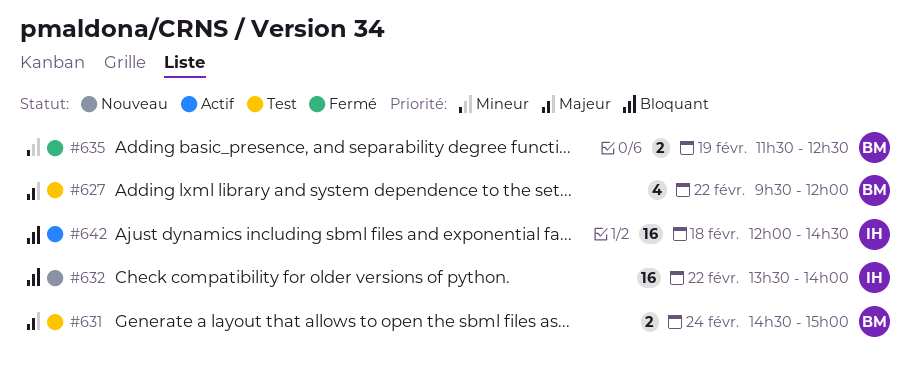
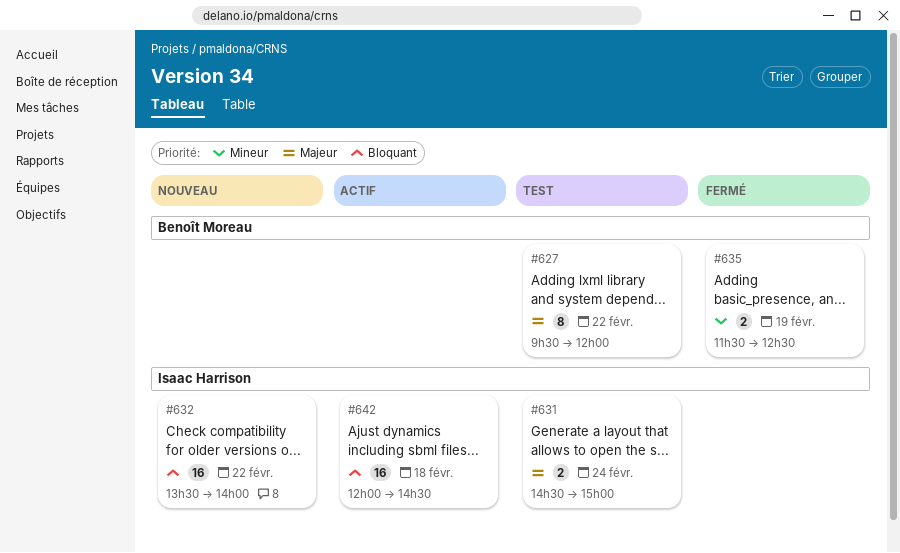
#627, estimate: 4 -> 8
#631, owner: Benoît Moreau -> Isaac Harrison

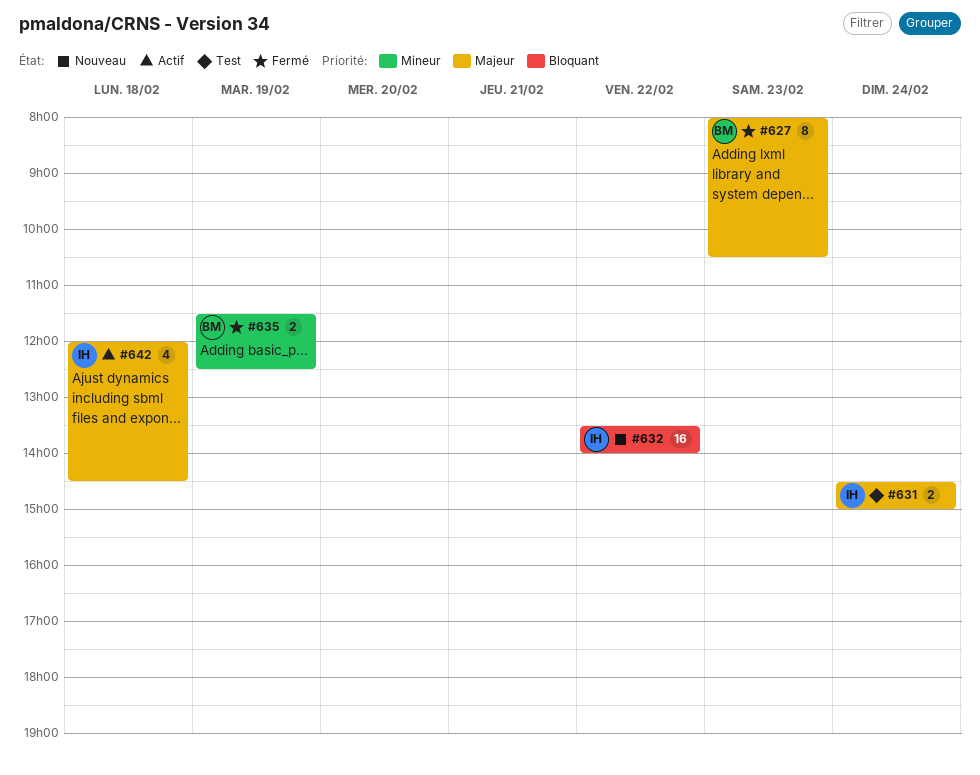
#627, status: Test -> Fermé
#627, day: Feb 22 -> Feb 23
#627, begins: 09:30 -> 08:00
#627, ends: 12:00 -> 10:30
#642, priority: Bloquant -> Majeur
#642, estimate: 16 -> 4

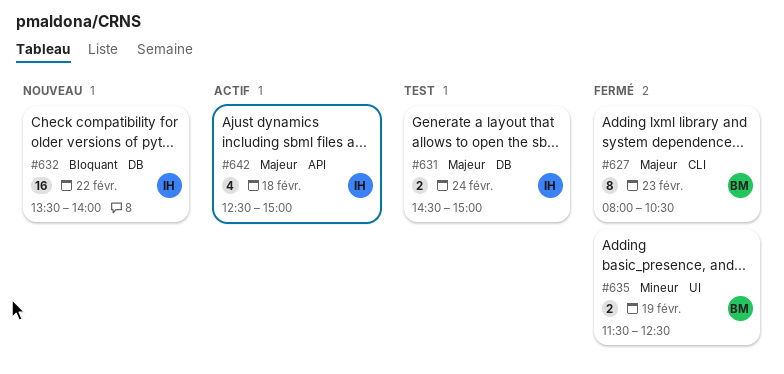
#642, begins: 12:00 -> 12:30
#642, ends: 14:30 -> 15:00

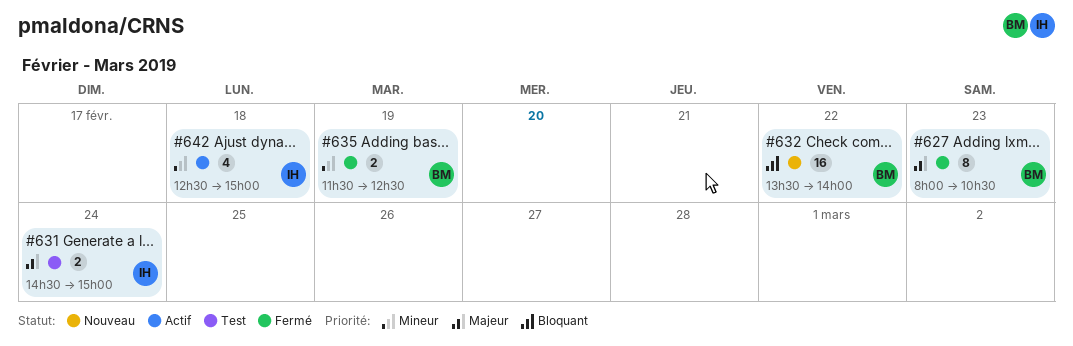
#632, owner: IH -> BM
#642, priority: Majeur -> Mineur

